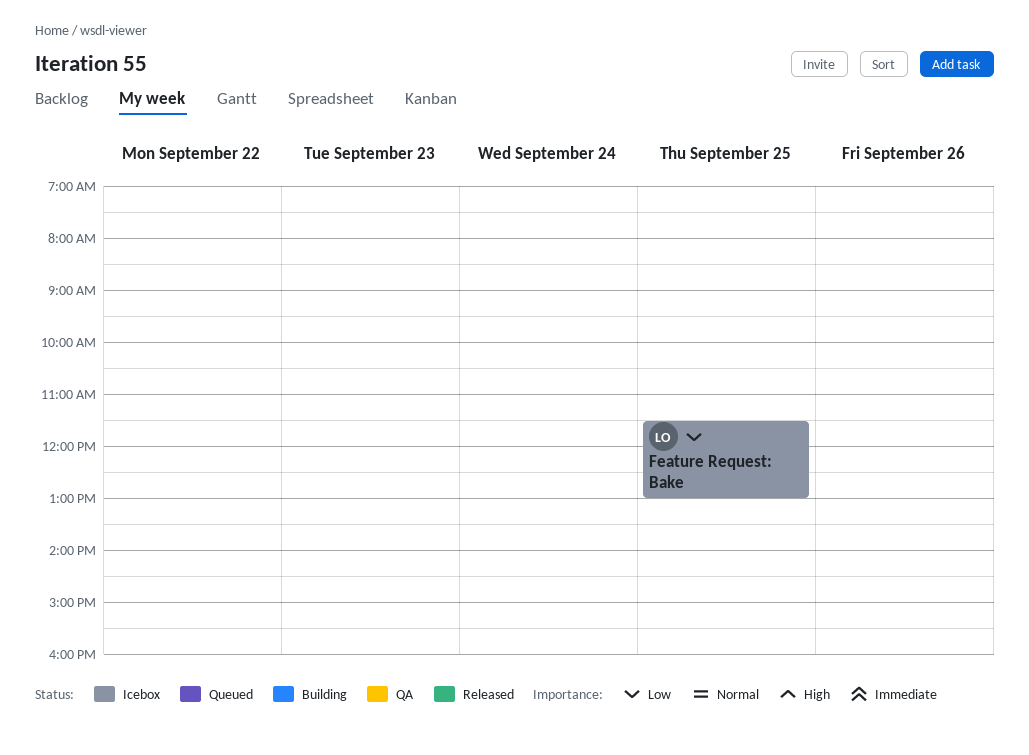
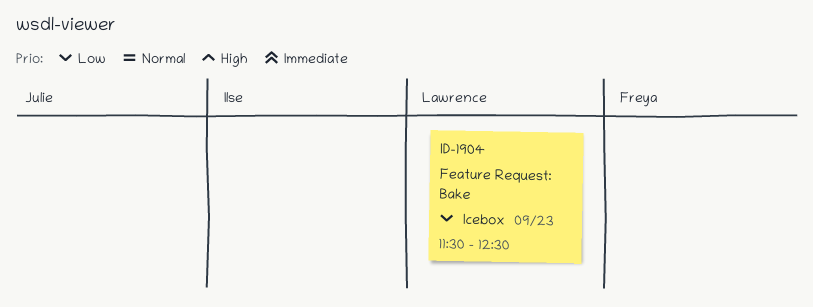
Feature Request: Bake, day: Sep 25 -> Sep 23
Feature Request: Bake, ends: 13:00 -> 12:30

